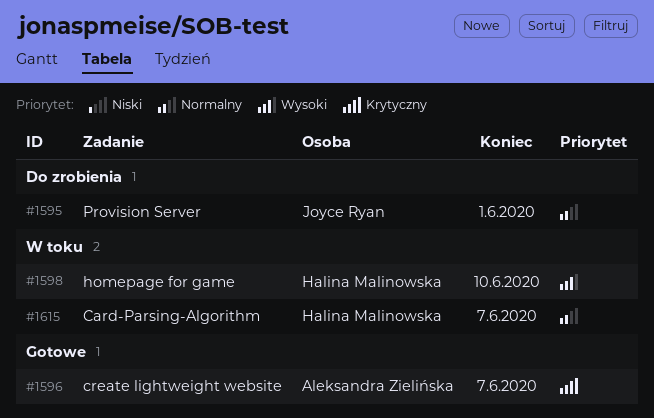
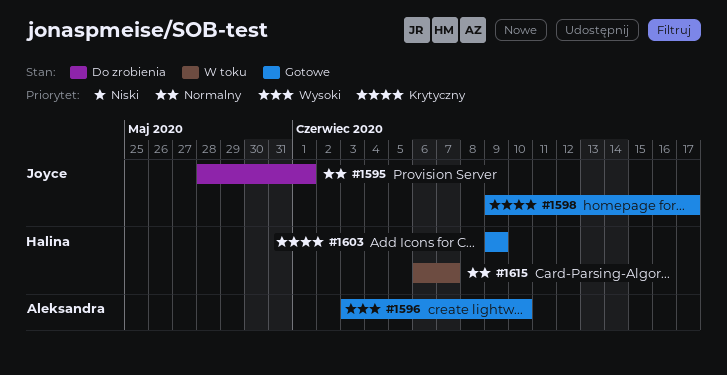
#1596, priority: Krytyczny -> Wysoki
#1596, due: Jun 7 -> Jun 10
#1598, status: W toku -> Gotowe
#1598, owner: Halina Malinowska -> Joyce Ryan
#1598, priority: Wysoki -> Krytyczny
#1598, due: Jun 10 -> Jun 17
#1603: none -> present

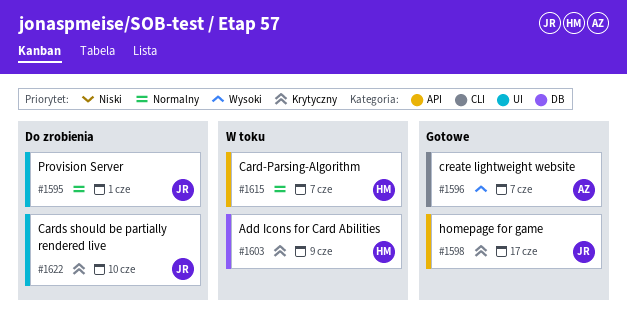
#1596, due: Jun 10 -> Jun 7
#1603, status: Gotowe -> W toku
#1622: none -> present

